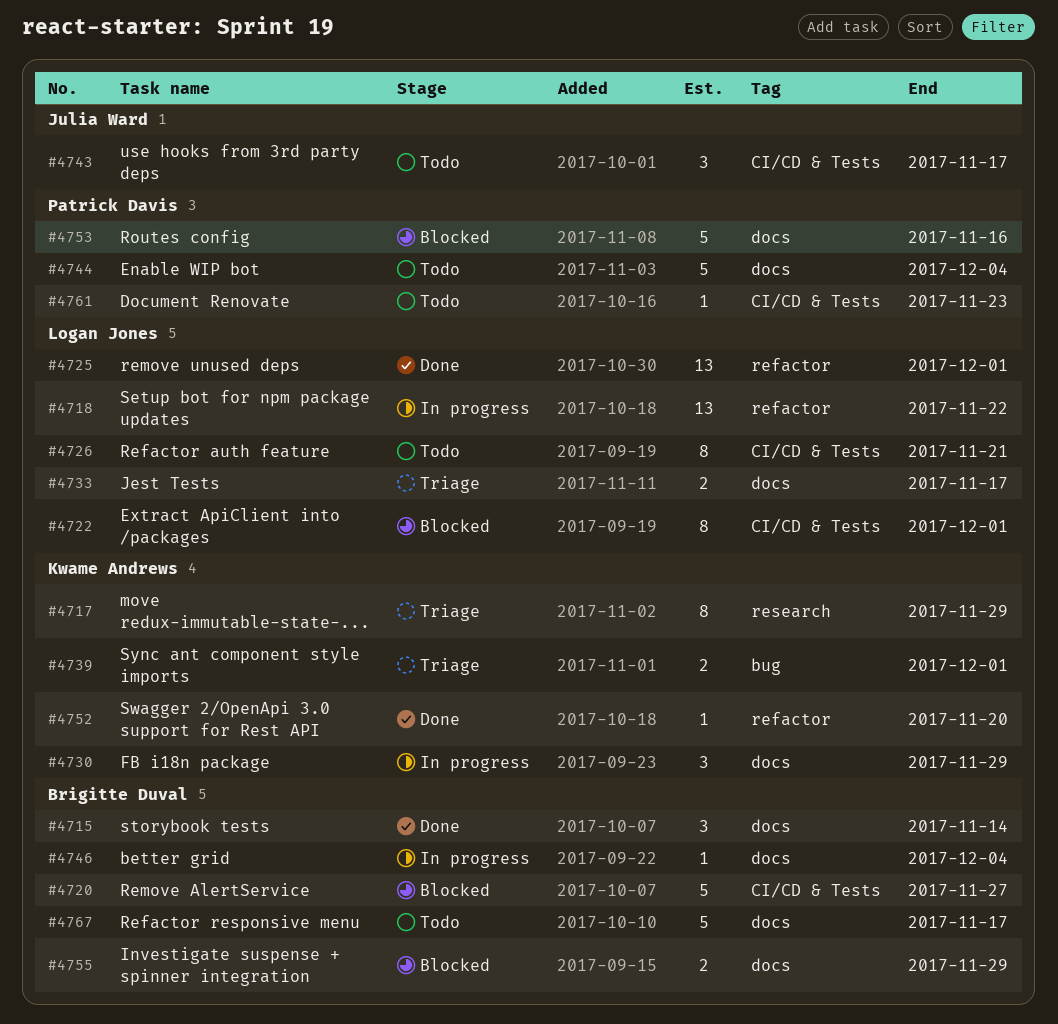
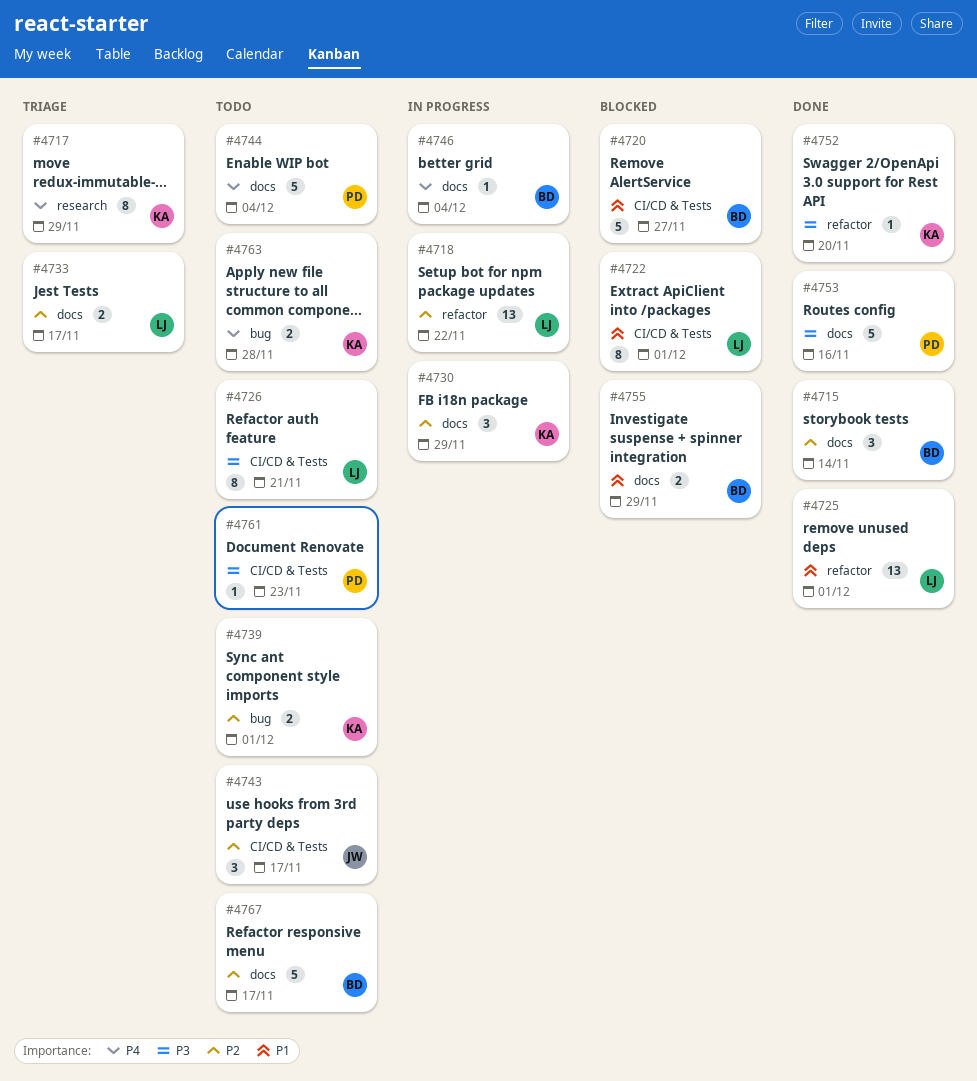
#4739, status: Triage -> Todo
#4753, status: Blocked -> Done
#4763: none -> present

